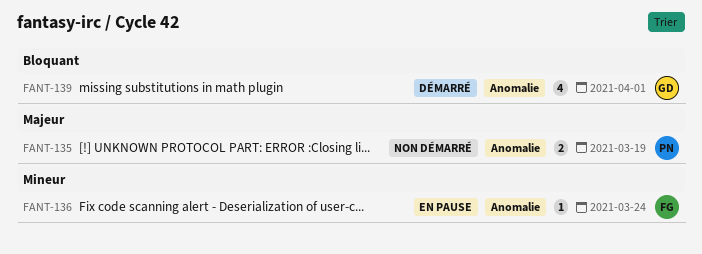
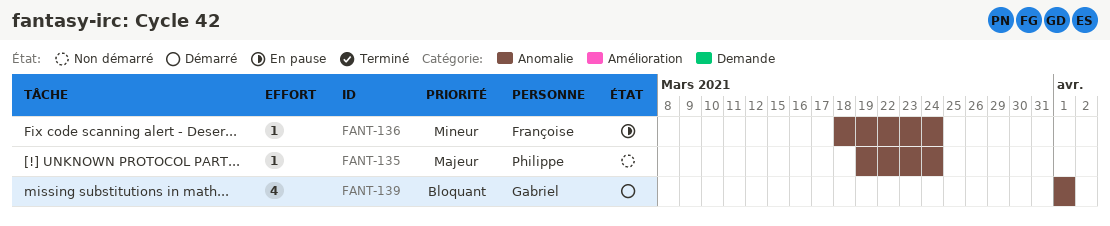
FANT-135, estimate: 2 -> 1
FANT-135, due: Mar 19 -> Mar 24

